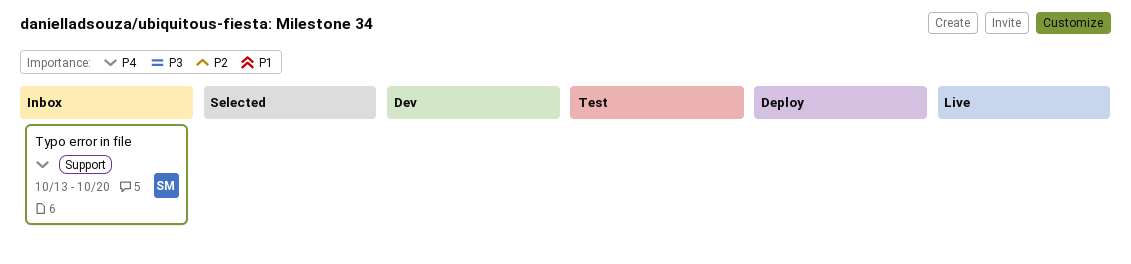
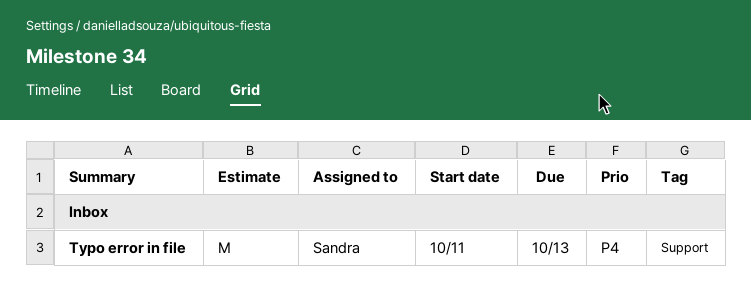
Typo error in file, start: Oct 13 -> Oct 11
Typo error in file, due: Oct 20 -> Oct 13

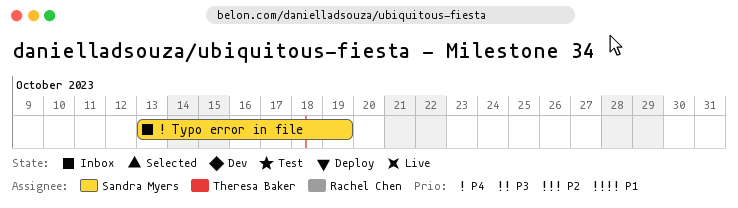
Typo error in file, start: Oct 11 -> Oct 13
Typo error in file, due: Oct 13 -> Oct 19

